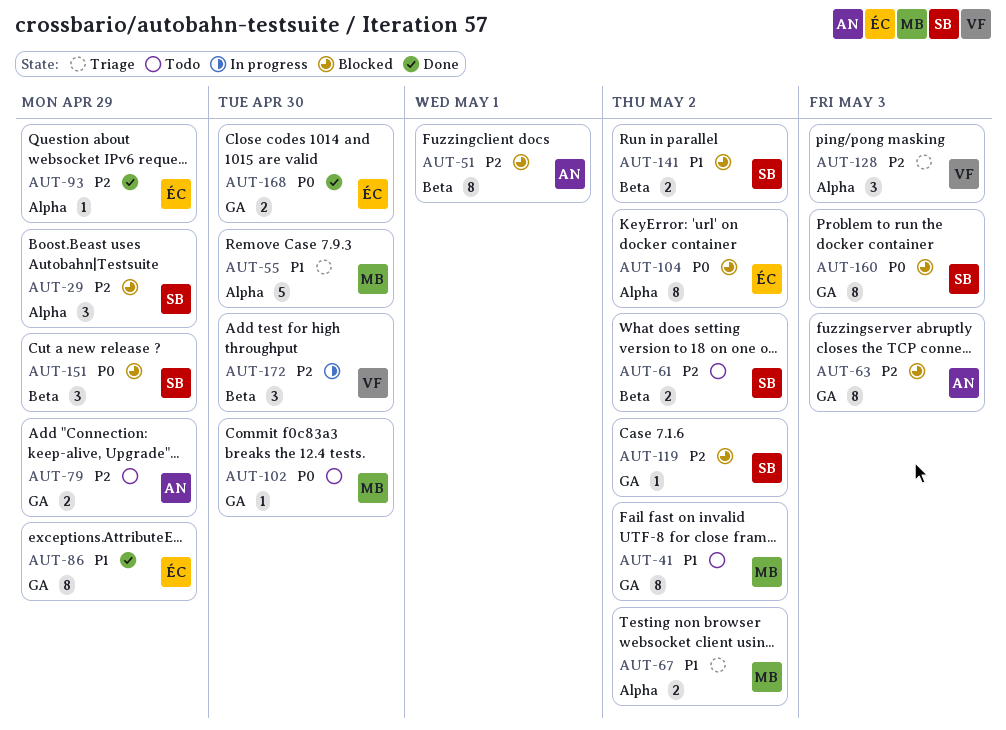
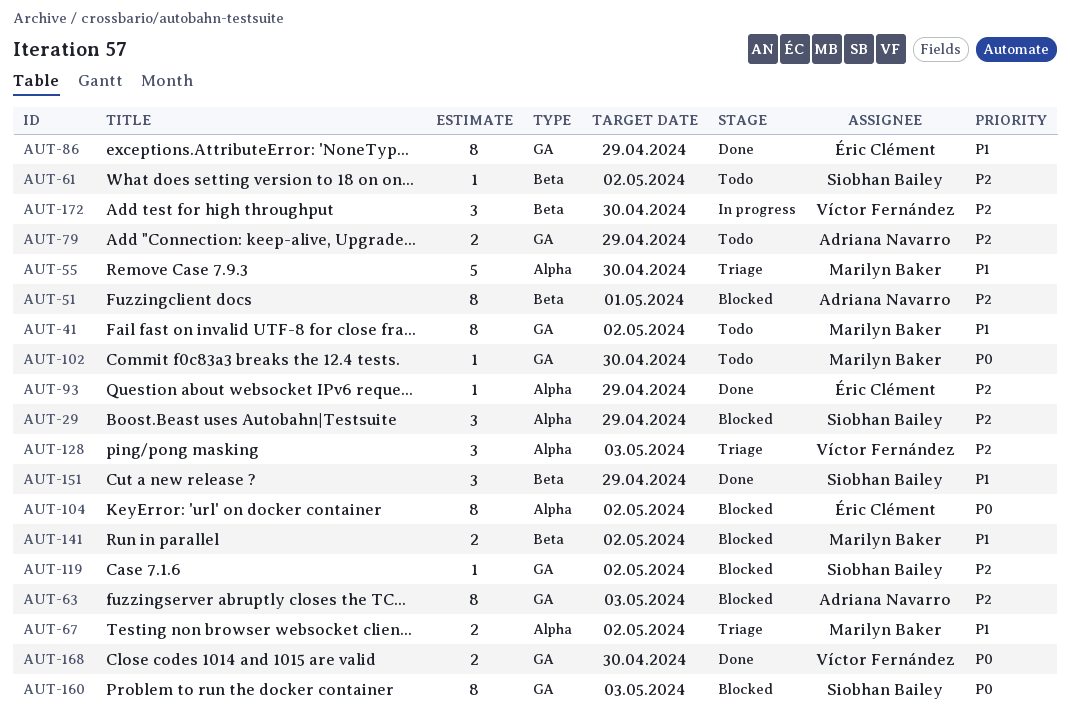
AUT-61, estimate: 2 -> 1
AUT-141, owner: Siobhan Bailey -> Marilyn Baker
AUT-151, status: Blocked -> Done
AUT-151, priority: P0 -> P1
AUT-168, owner: Éric Clément -> Víctor Fernández

